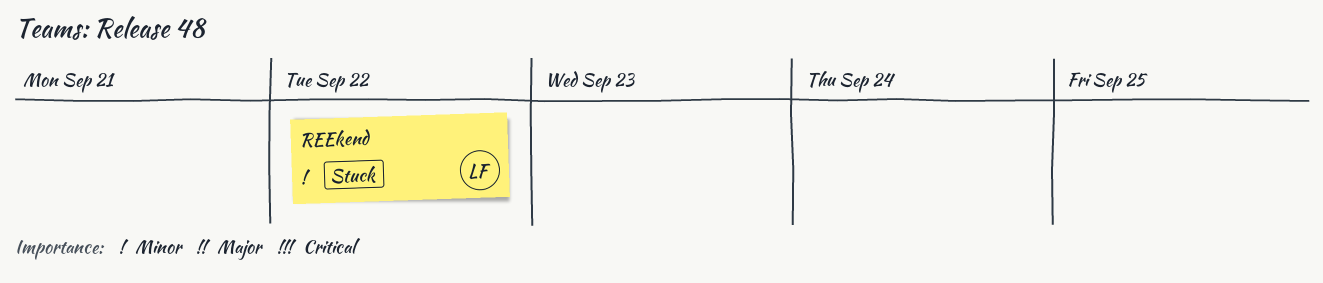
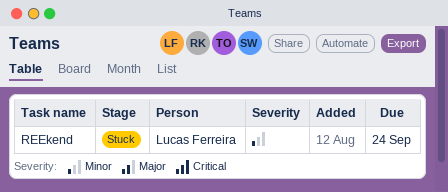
REEkend, due: Sep 22 -> Sep 24

